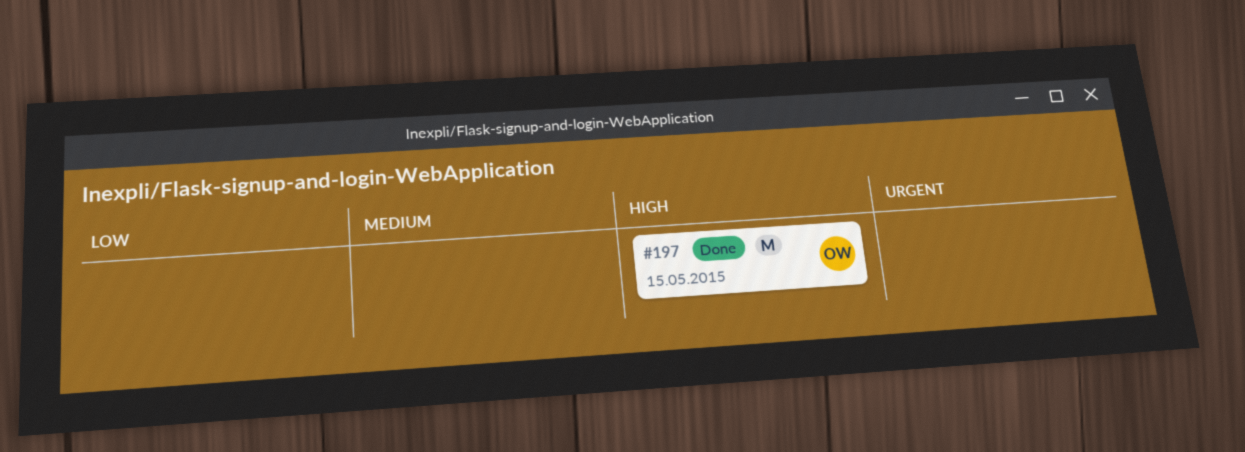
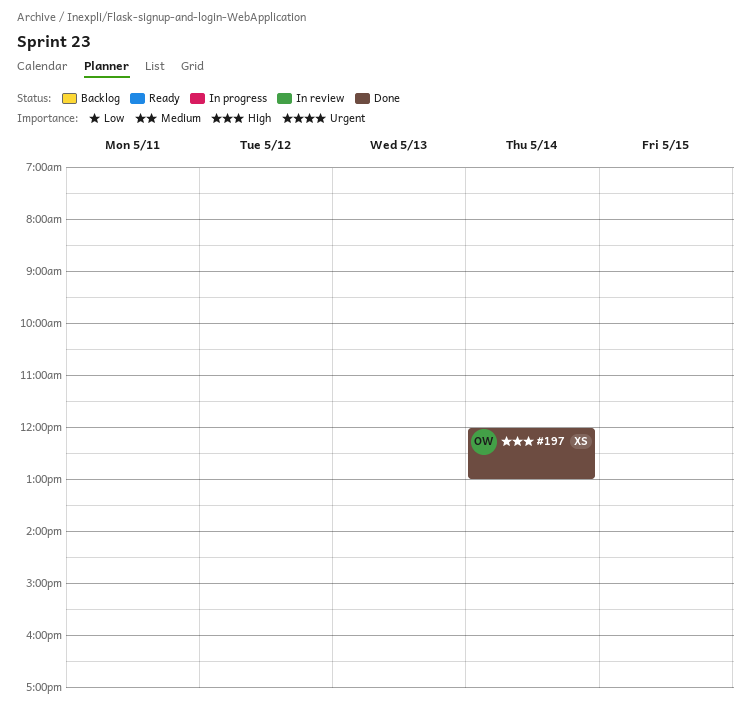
#197, estimate: M -> XS
#197, day: May 15 -> May 14

